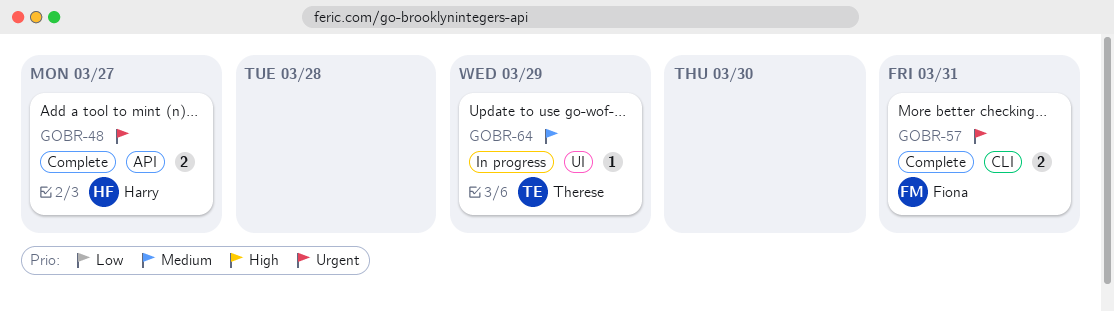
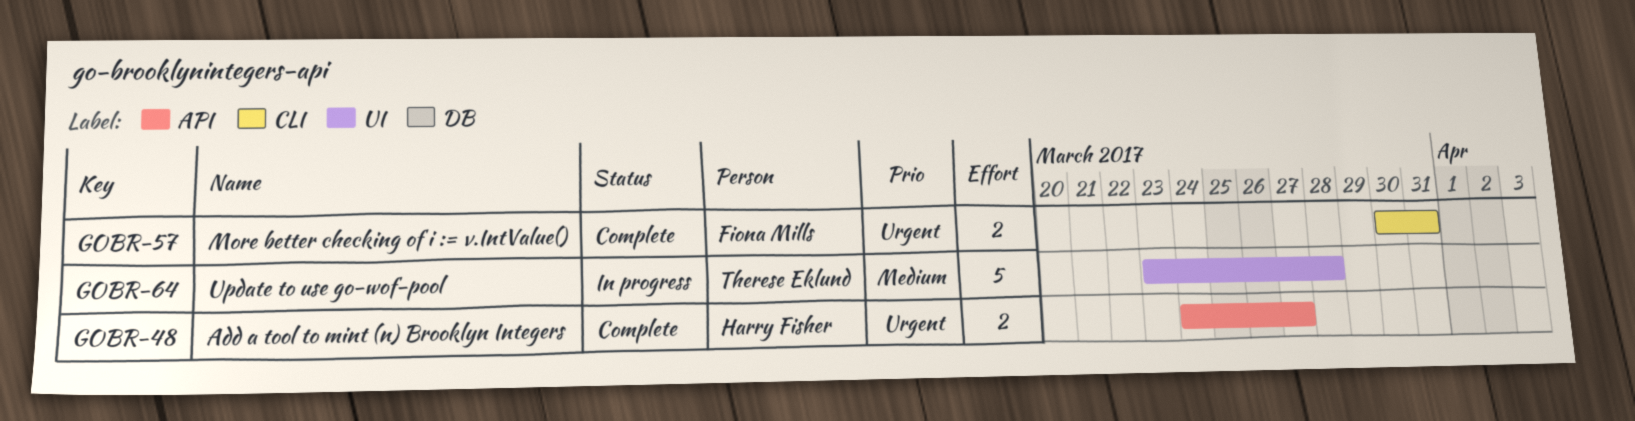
GOBR-64, estimate: 1 -> 5
GOBR-64, due: Mar 29 -> Mar 28

